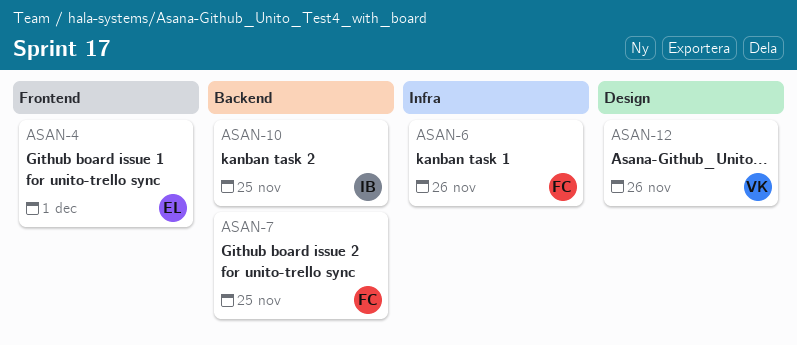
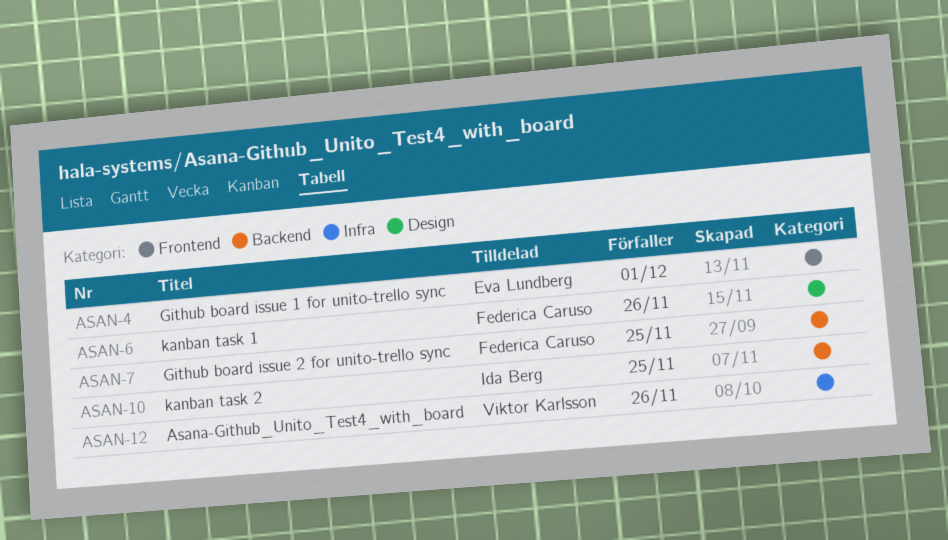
ASAN-6, label: Infra -> Design
ASAN-12, label: Design -> Infra

